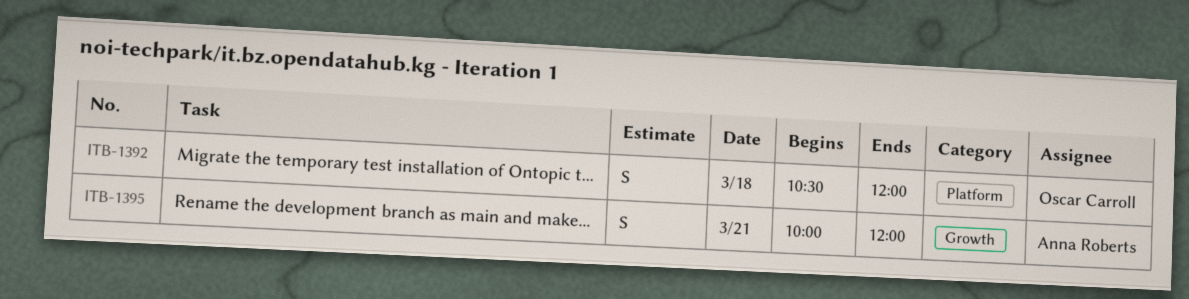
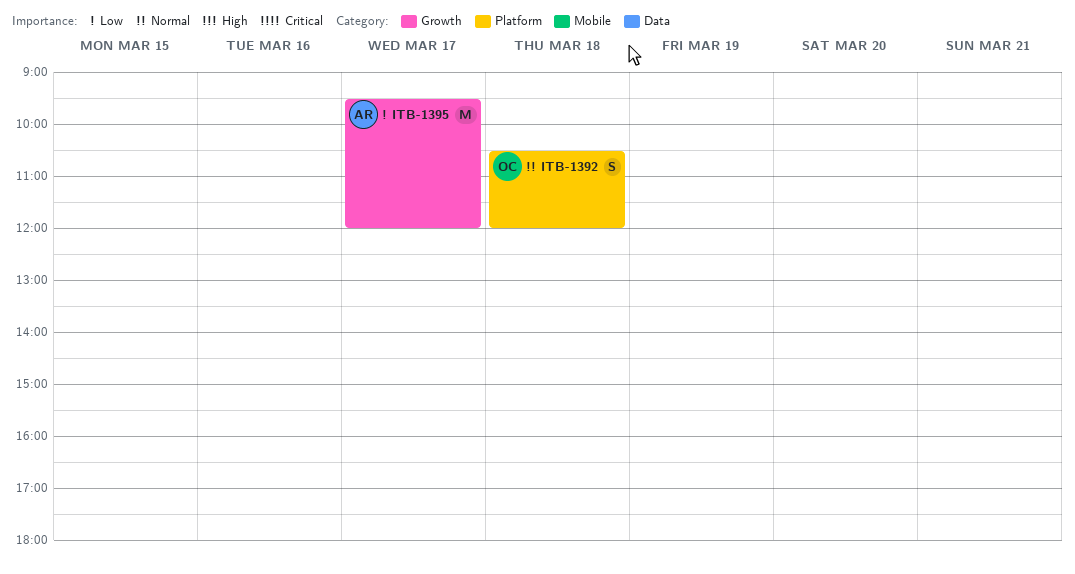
ITB-1395, estimate: S -> M
ITB-1395, day: Mar 21 -> Mar 17
ITB-1395, begins: 10:00 -> 09:30

